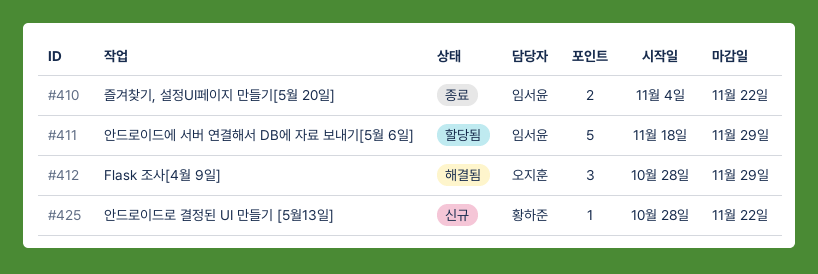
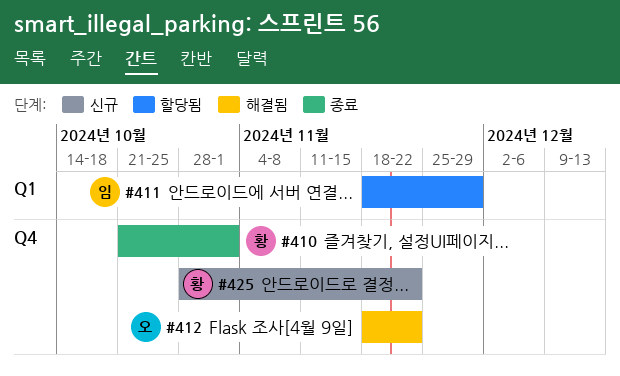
#410, owner: 임서윤 -> 황하준
#410, start: Nov 4 -> Oct 21
#410, due: Nov 22 -> Nov 1
#412, start: Oct 28 -> Nov 18
#412, due: Nov 29 -> Nov 22

